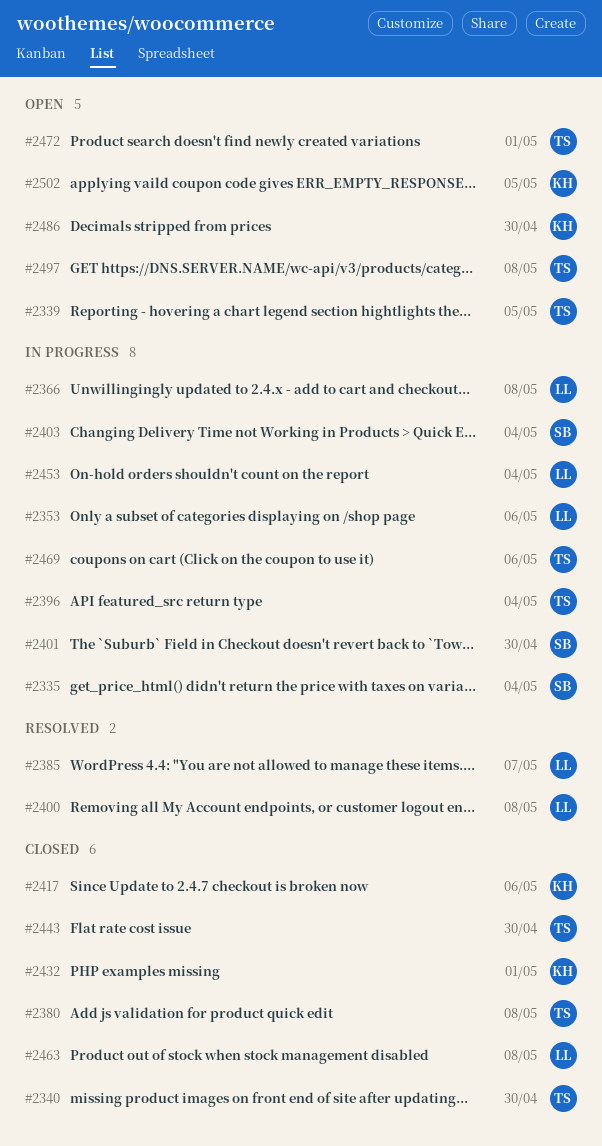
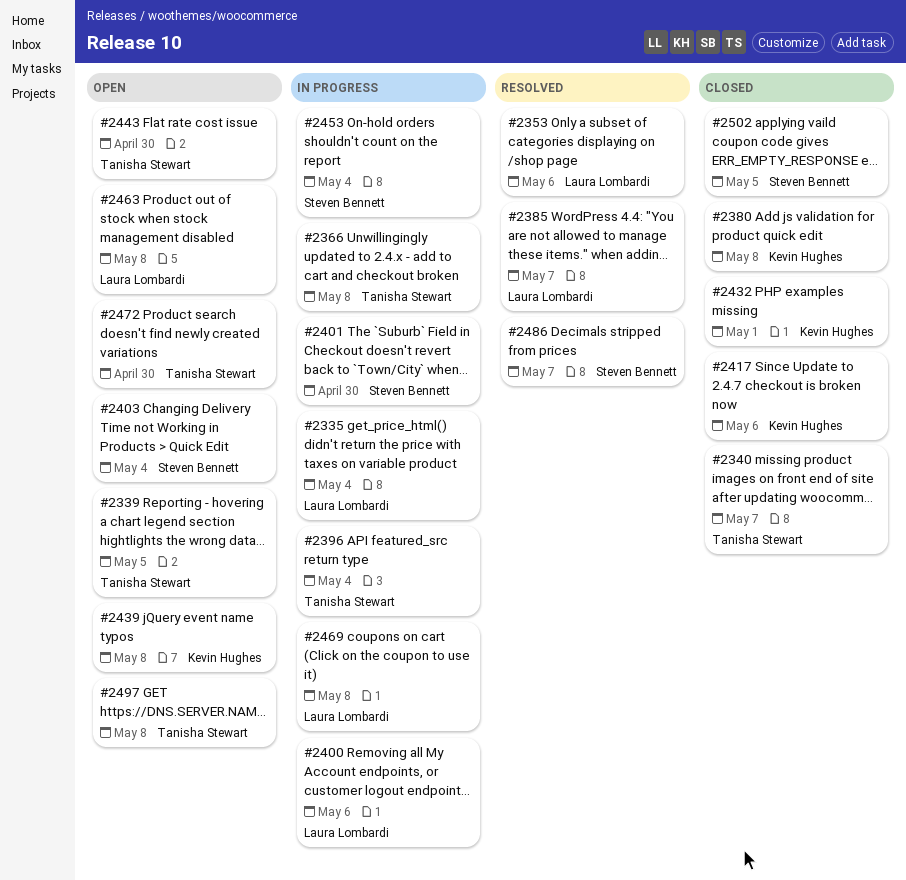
#2335, owner: Steven Bennett -> Laura Lombardi
#2340, due: Apr 30 -> May 7
#2353, status: In progress -> Resolved
#2366, owner: Laura Lombardi -> Tanisha Stewart
#2380, owner: Tanisha Stewart -> Kevin Hughes
#2400, status: Resolved -> In progress
#2400, due: May 8 -> May 6
#2403, status: In progress -> Open
#2439: none -> present
#2443, status: Closed -> Open
#2453, owner: Laura Lombardi -> Steven Bennett
#2463, status: Closed -> Open
#2469, owner: Tanisha Stewart -> Laura Lombardi
#2469, due: May 6 -> May 8
#2472, due: May 1 -> Apr 30
#2486, status: Open -> Resolved
#2486, owner: Kevin Hughes -> Steven Bennett
#2486, due: Apr 30 -> May 7
#2502, status: Open -> Closed
#2502, owner: Kevin Hughes -> Steven Bennett

